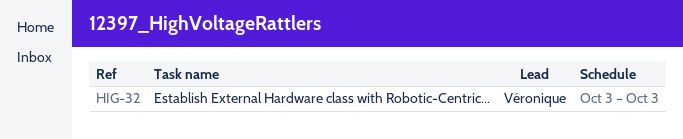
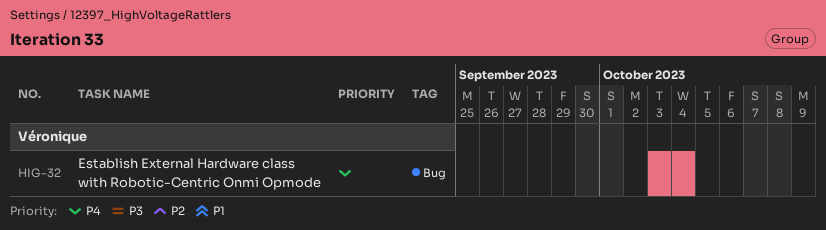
HIG-32, due: Oct 3 -> Oct 4

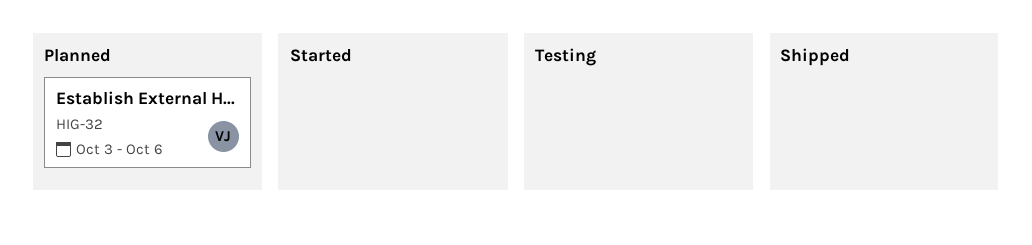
HIG-32, due: Oct 4 -> Oct 6

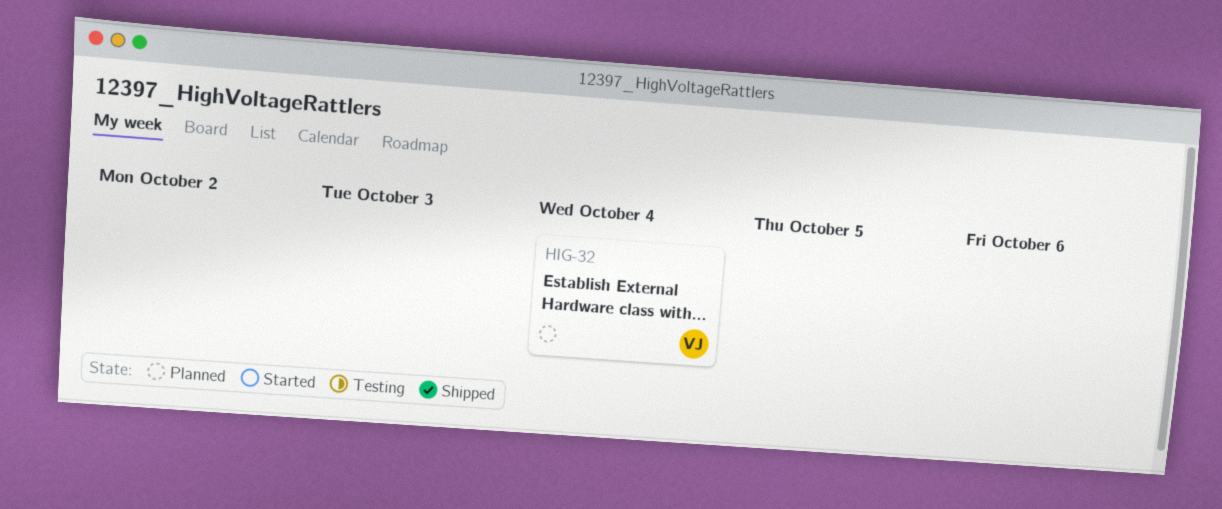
HIG-32, due: Oct 6 -> Oct 4

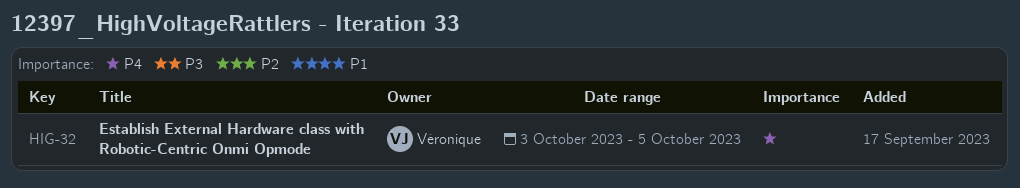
HIG-32, due: Oct 4 -> Oct 5

